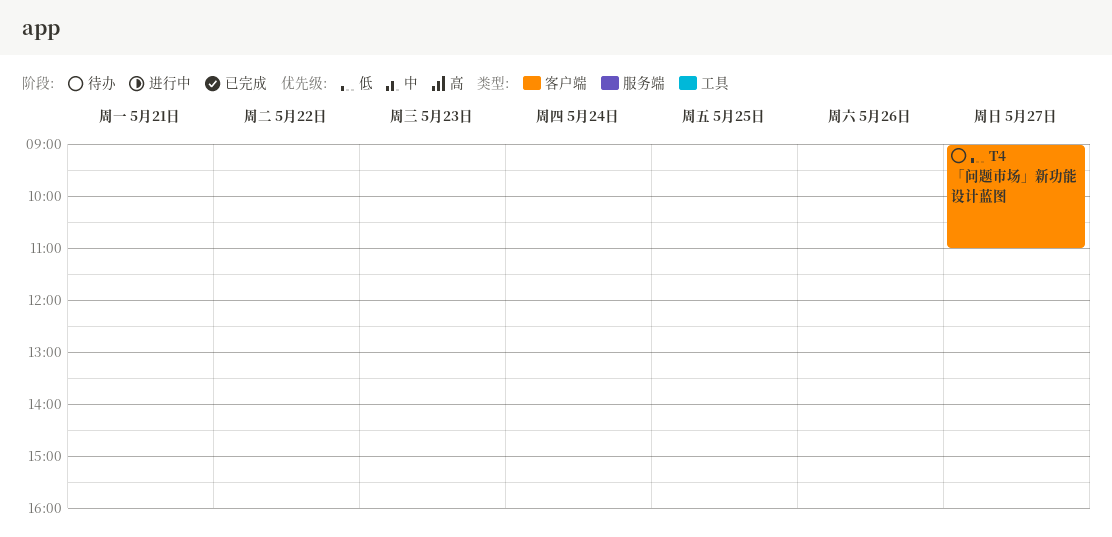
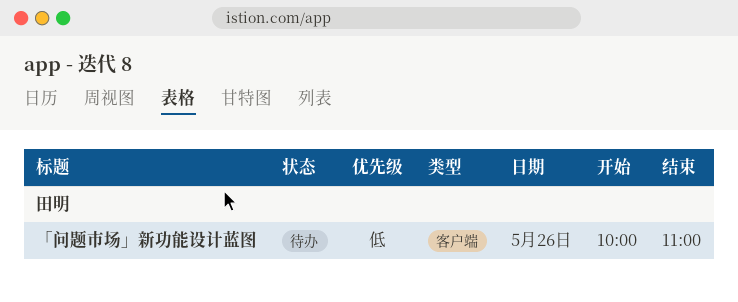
「问题市场」新功能设计蓝图, day: May 27 -> May 26
「问题市场」新功能设计蓝图, begins: 09:00 -> 10:00

